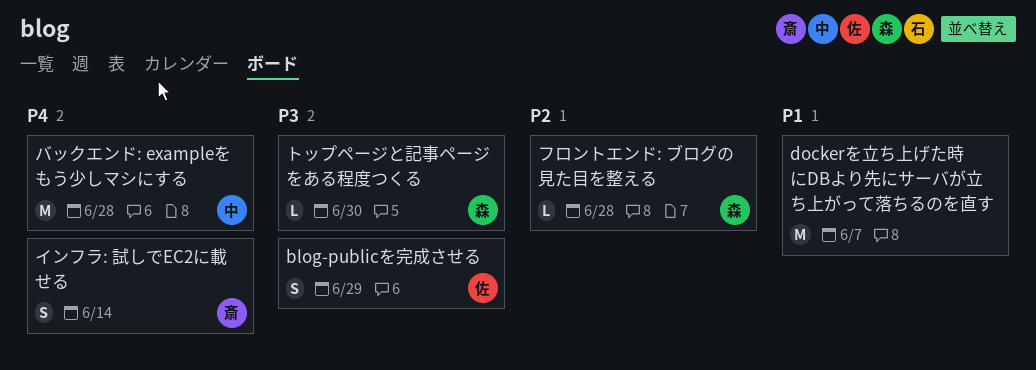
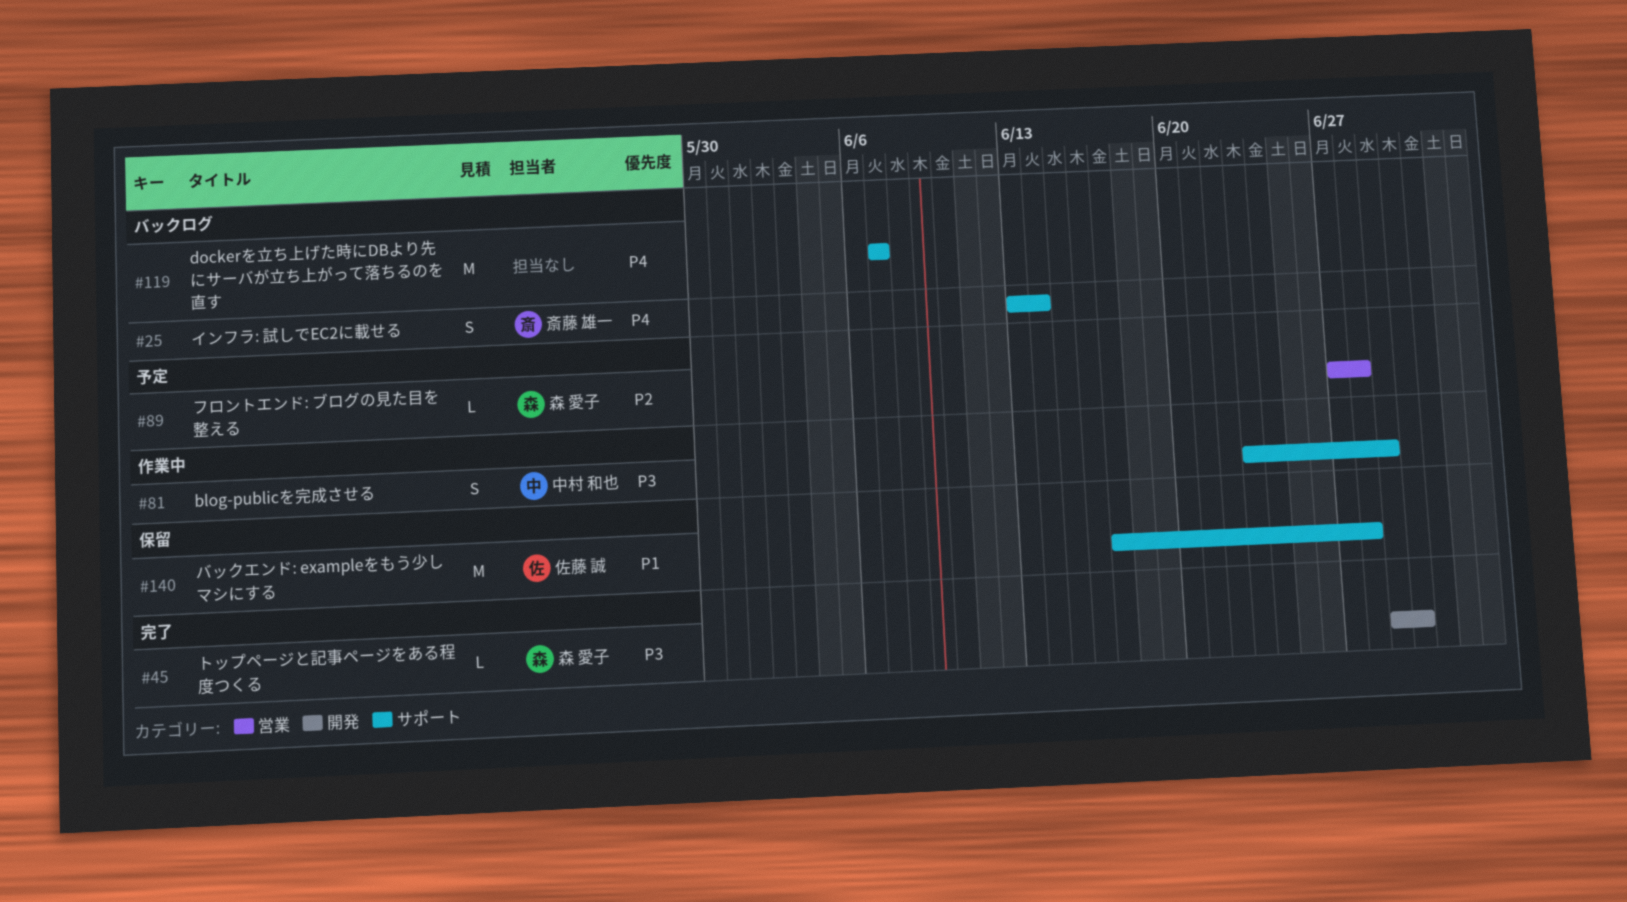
blog-publicを完成させる, owner: 佐藤 誠 -> 中村 和也
dockerを立ち上げた時にDBより先にサーバが立ち上がって落ちるのを直す, priority: P1 -> P4
バックエンド: exampleをもう少しマシにする, owner: 中村 和也 -> 佐藤 誠
バックエンド: exampleをもう少しマシにする, priority: P4 -> P1

